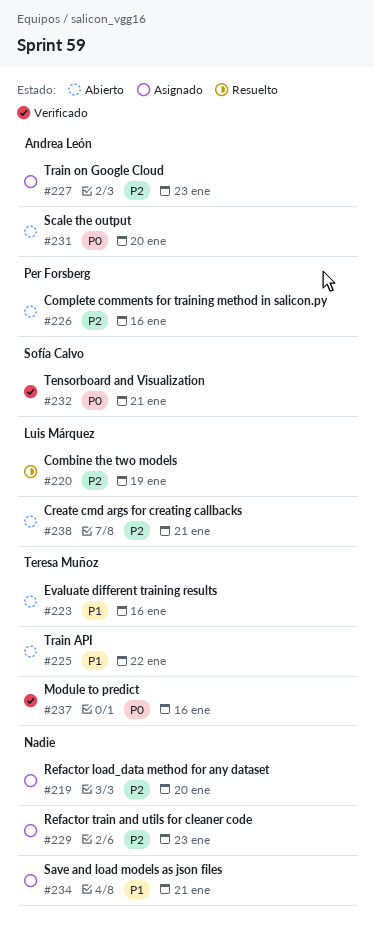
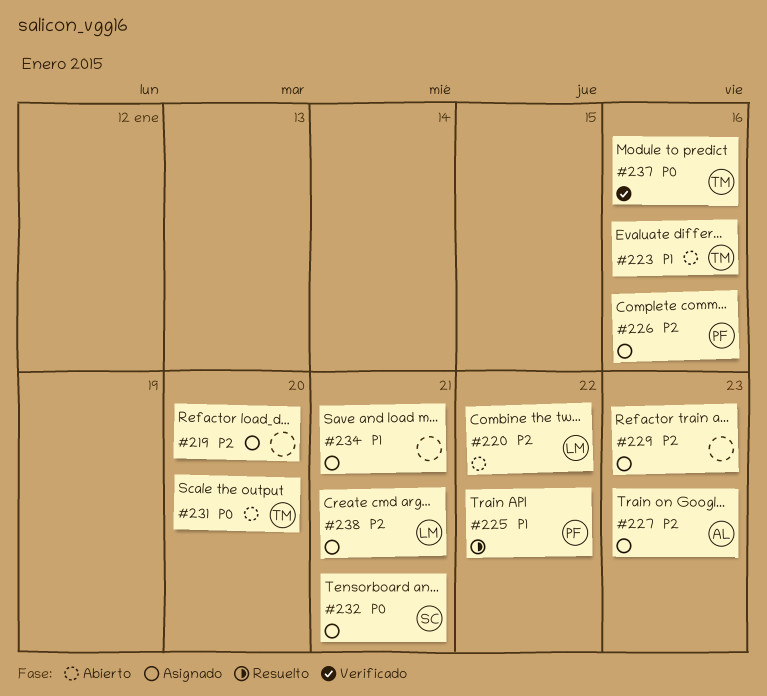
#220, status: Resuelto -> Abierto
#220, due: Jan 19 -> Jan 22
#225, status: Abierto -> Resuelto
#225, owner: Teresa Muñoz -> Per Forsberg
#226, status: Abierto -> Asignado
#231, owner: Andrea León -> Teresa Muñoz
#232, status: Verificado -> Asignado
#238, status: Abierto -> Asignado

